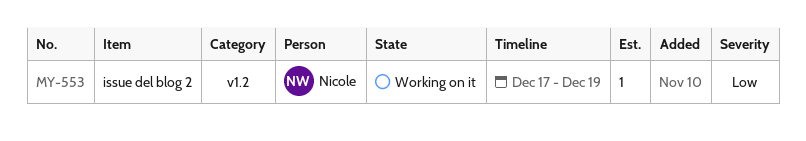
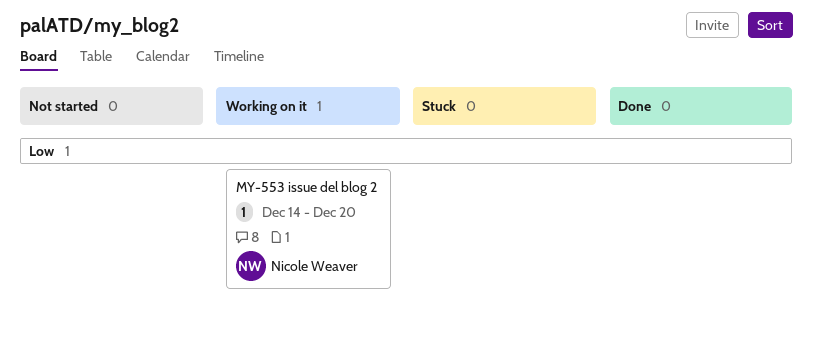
MY-553, start: Dec 17 -> Dec 14
MY-553, due: Dec 19 -> Dec 20

